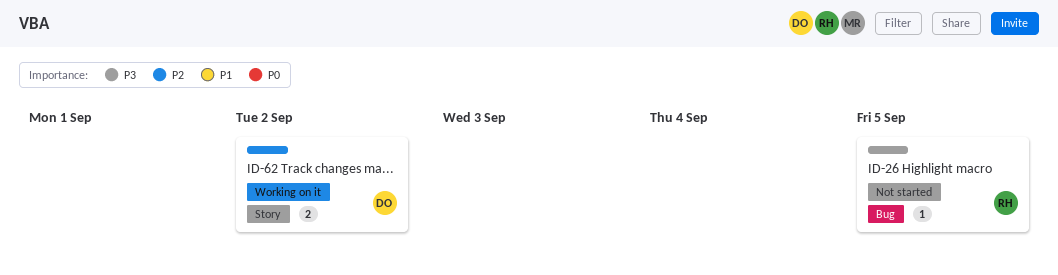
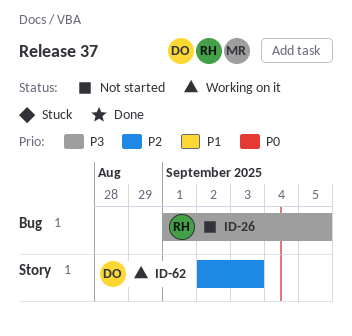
ID-62, due: Sep 2 -> Sep 3

